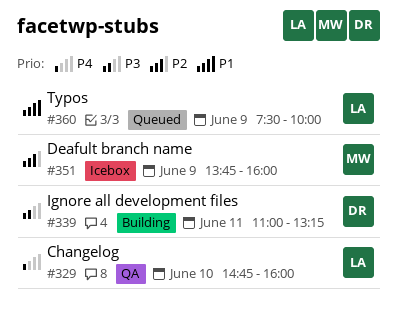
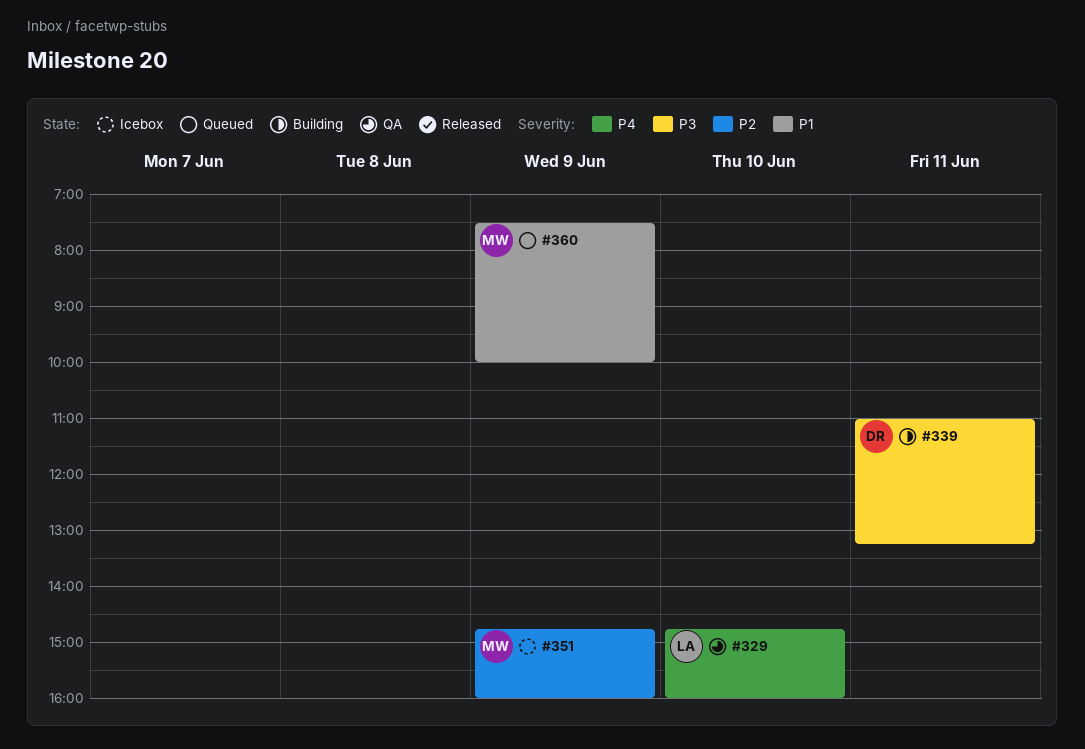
#351, begins: 13:45 -> 14:45
#360, owner: LA -> MW

